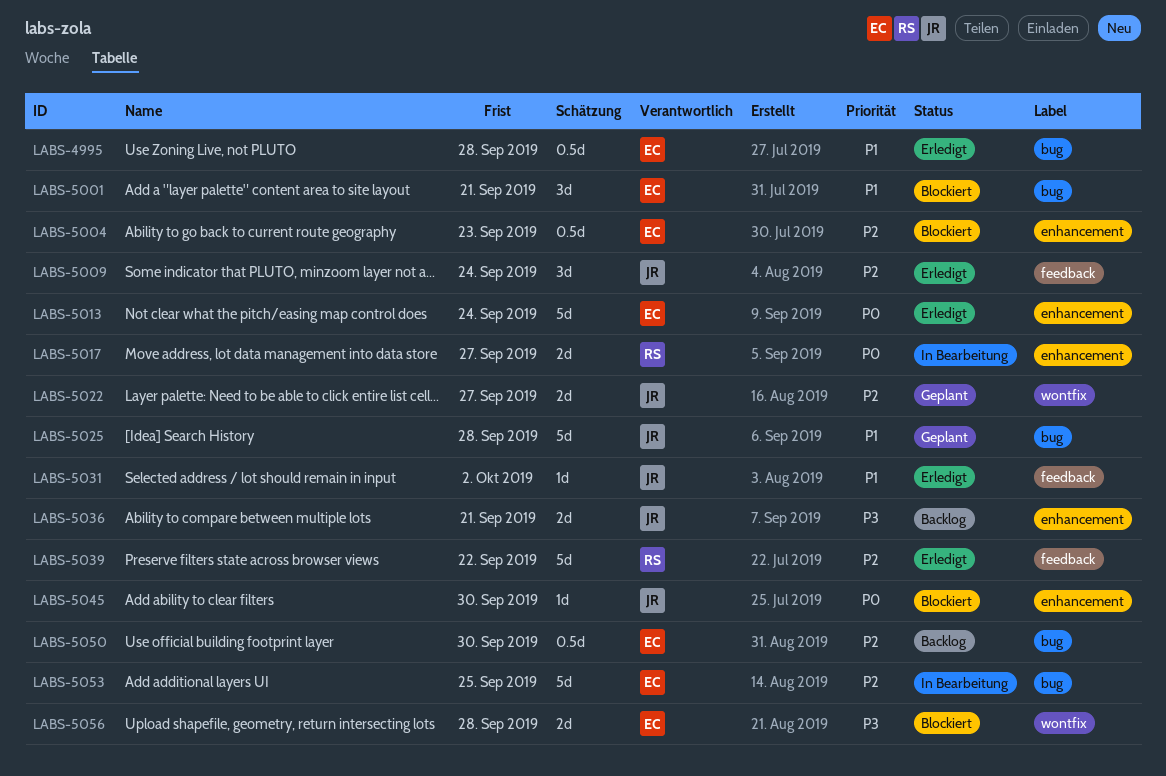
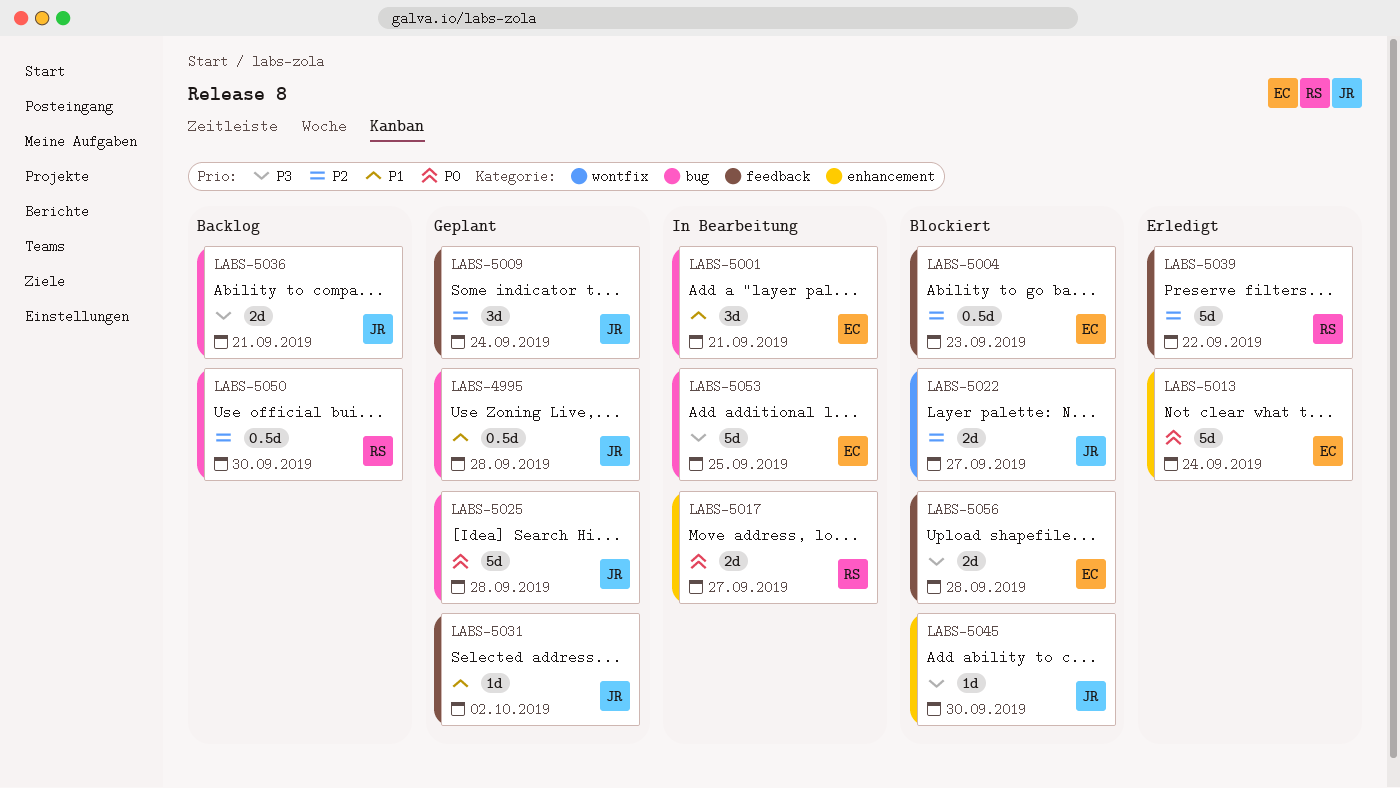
LABS-4995, status: Erledigt -> Geplant
LABS-4995, owner: EC -> JR
LABS-5001, status: Blockiert -> In Bearbeitung
LABS-5004, label: enhancement -> feedback
LABS-5009, status: Erledigt -> Geplant
LABS-5022, status: Geplant -> Blockiert
LABS-5025, priority: P1 -> P0
LABS-5031, status: Erledigt -> Geplant
LABS-5036, label: enhancement -> bug
LABS-5045, priority: P0 -> P3
LABS-5050, owner: EC -> RS
LABS-5053, priority: P2 -> P3
LABS-5056, label: wontfix -> feedback

